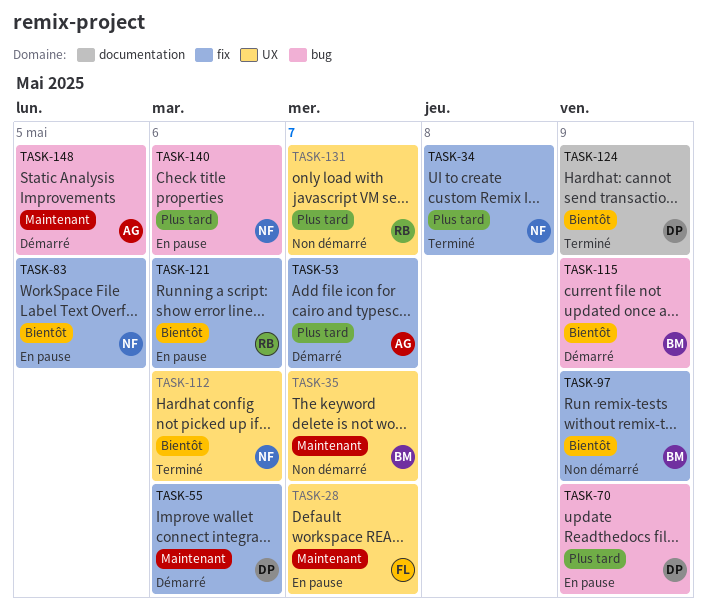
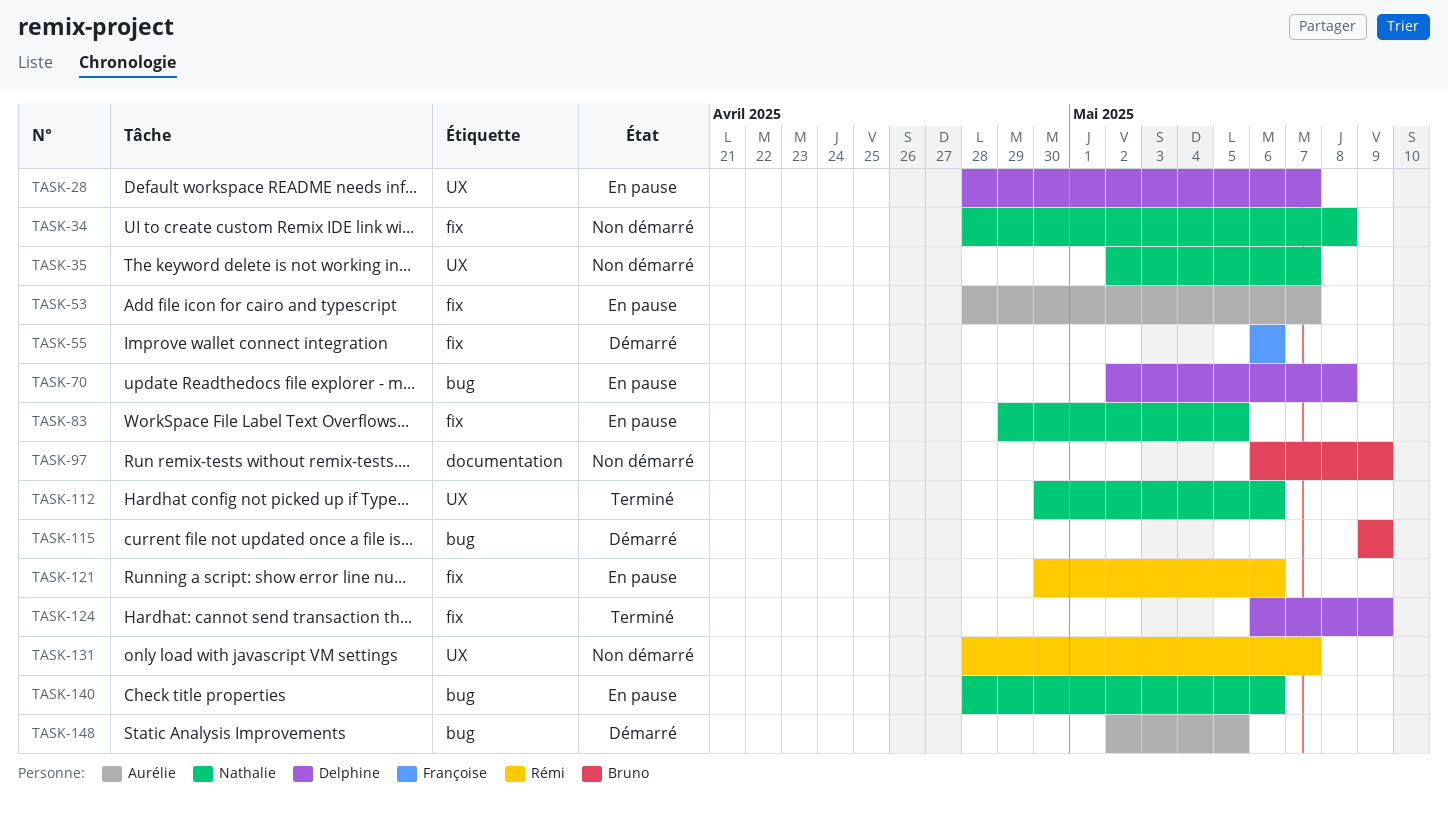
TASK-28, owner: Françoise -> Delphine
TASK-34, status: Terminé -> Non démarré
TASK-35, owner: Bruno -> Nathalie
TASK-53, status: Démarré -> En pause
TASK-55, owner: Delphine -> Françoise
TASK-70, due: May 9 -> May 8
TASK-97, label: fix -> documentation
TASK-124, label: documentation -> fix

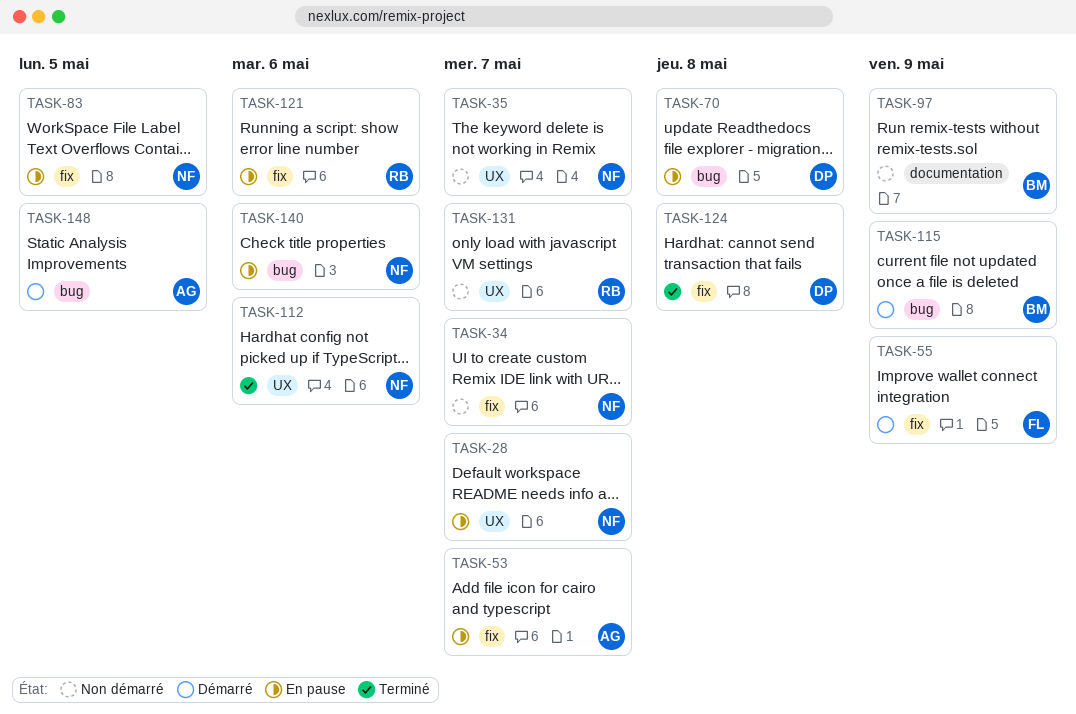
TASK-28, owner: Delphine -> Nathalie
TASK-34, due: May 8 -> May 7
TASK-55, due: May 6 -> May 9
TASK-124, due: May 9 -> May 8

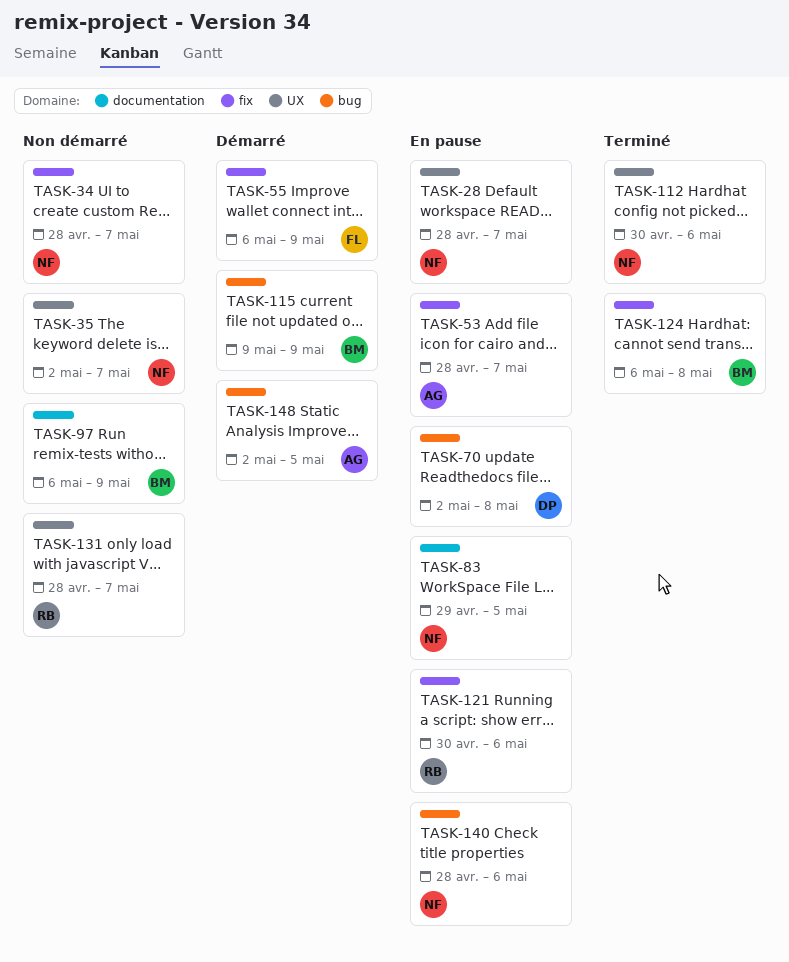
TASK-83, label: fix -> documentation
TASK-124, owner: DP -> BM

